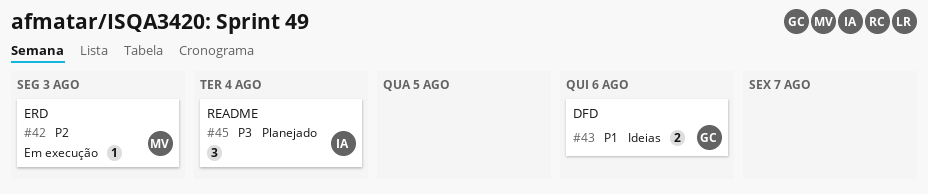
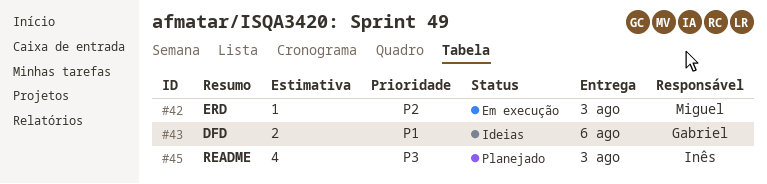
#45, estimate: 3 -> 4
#45, due: Aug 4 -> Aug 3

